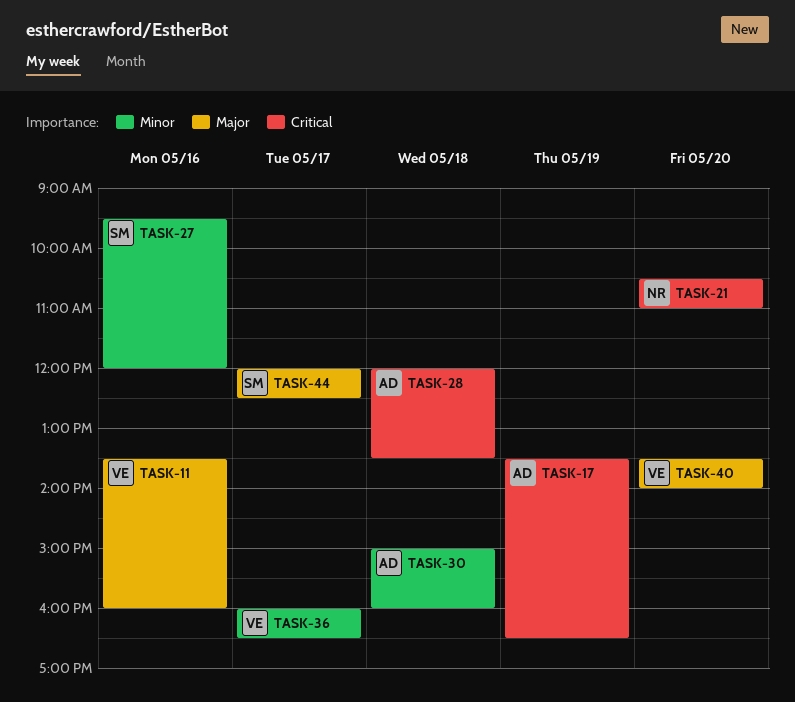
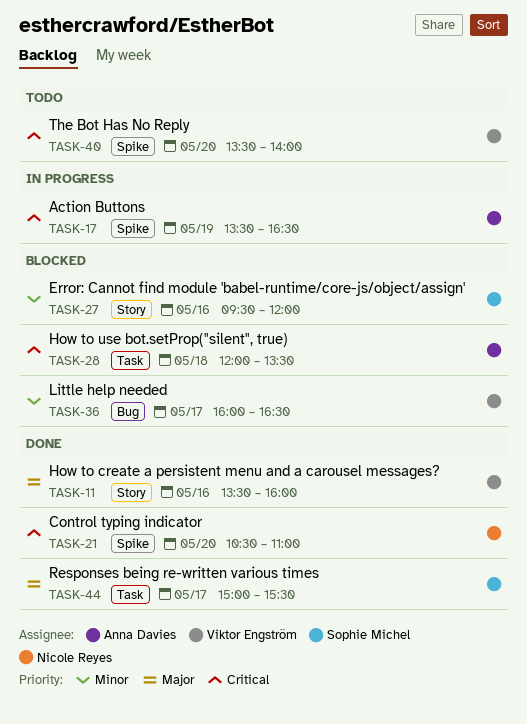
TASK-30: present -> none
TASK-40, priority: Major -> Critical
TASK-44, begins: 12:00 -> 15:00
TASK-44, ends: 12:30 -> 15:30

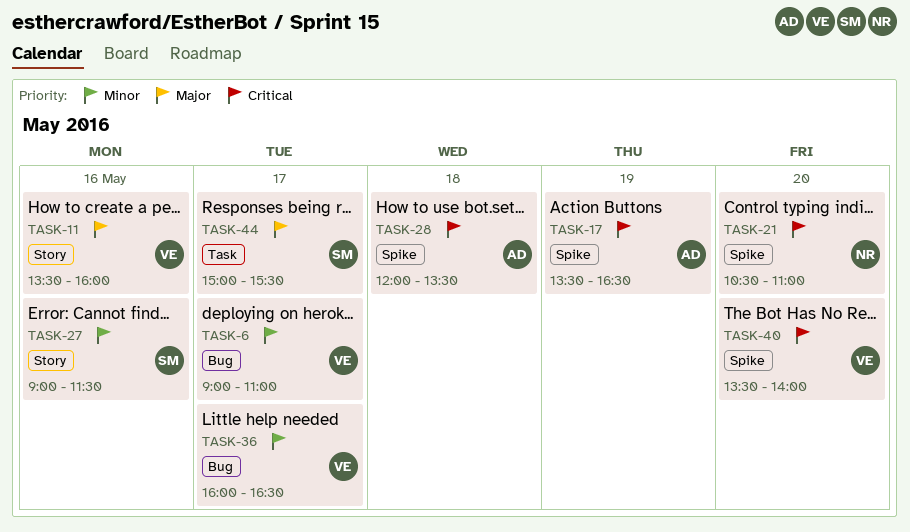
TASK-6: none -> present
TASK-27, begins: 09:30 -> 09:00
TASK-27, ends: 12:00 -> 11:30
TASK-28, label: Task -> Spike

